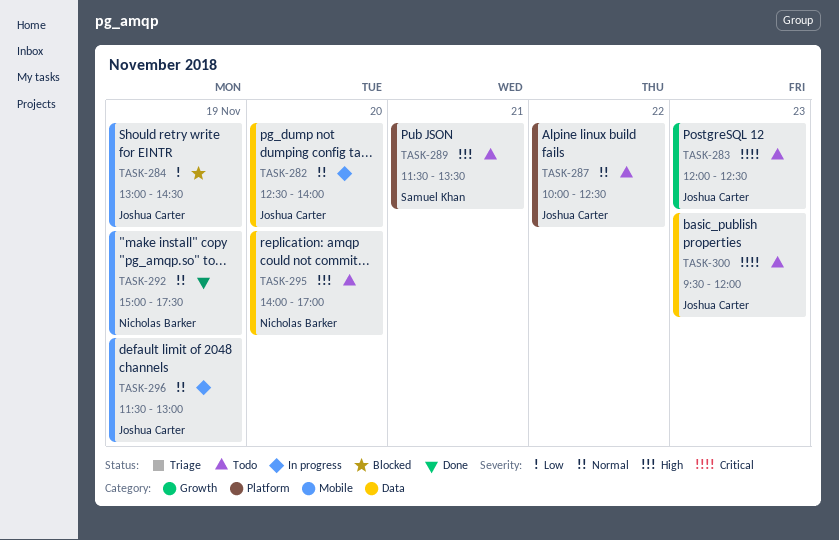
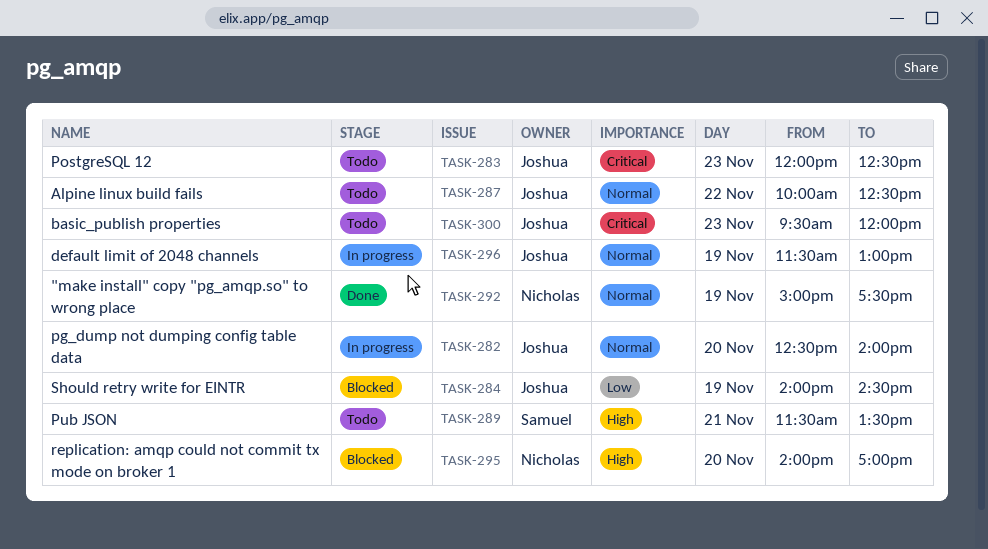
TASK-284, begins: 13:00 -> 14:00
TASK-295, status: Todo -> Blocked

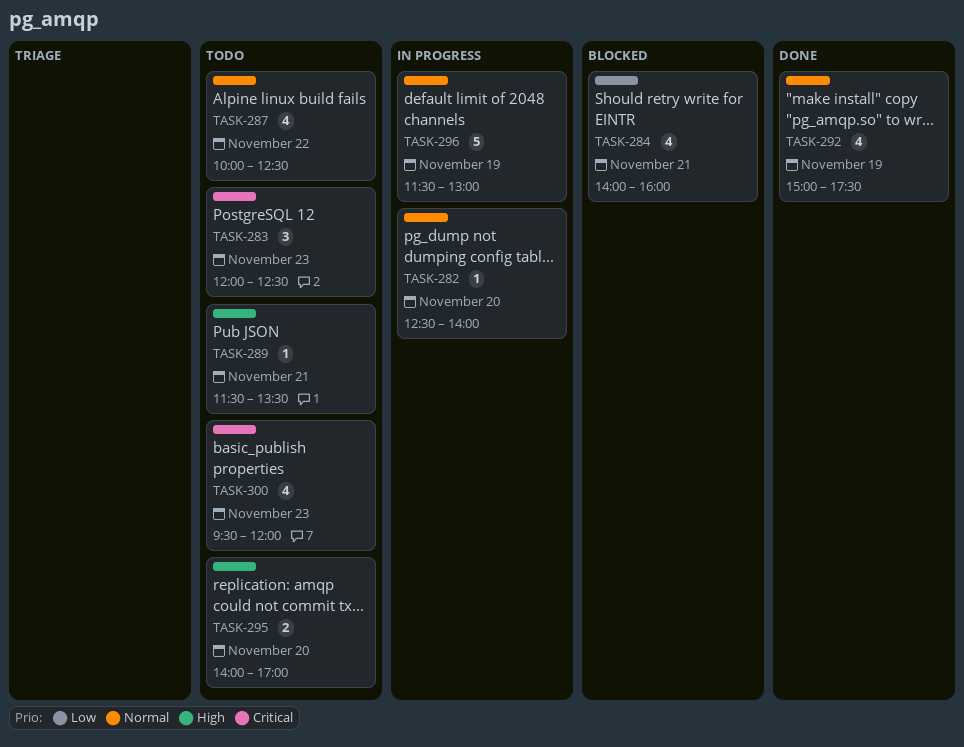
TASK-284, day: Nov 19 -> Nov 21
TASK-284, ends: 14:30 -> 16:00
TASK-295, status: Blocked -> Todo

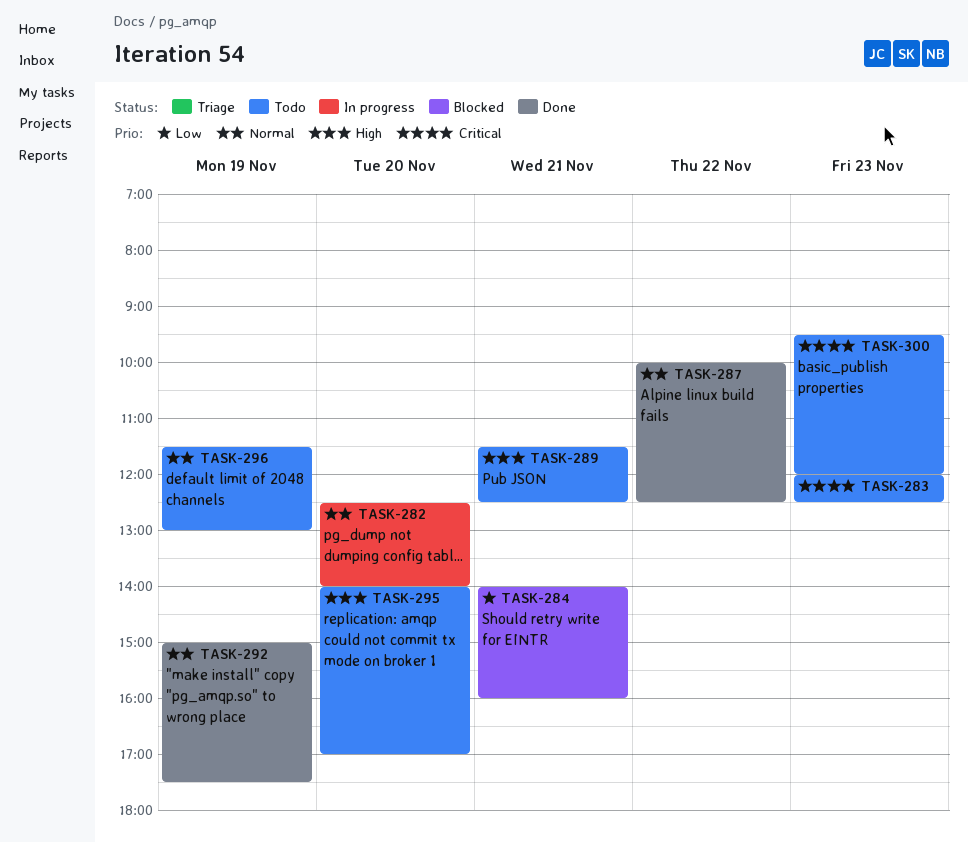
TASK-287, status: Todo -> Done
TASK-289, ends: 13:30 -> 12:30
TASK-296, status: In progress -> Todo

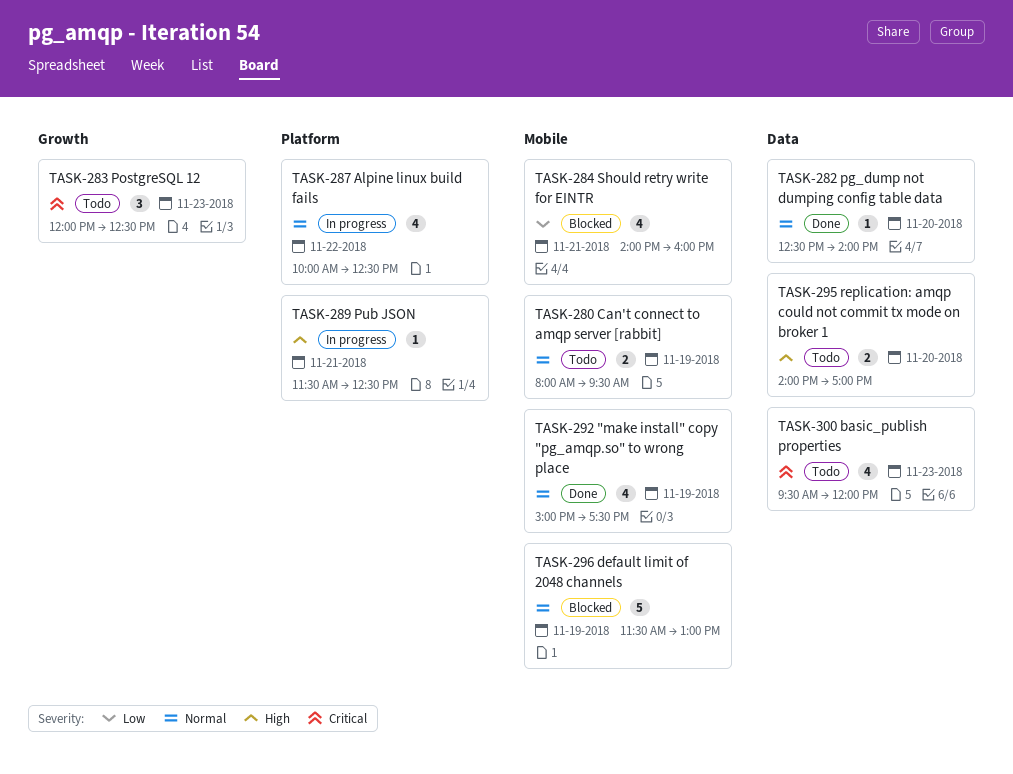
TASK-280: none -> present
TASK-282, status: In progress -> Done
TASK-287, status: Done -> In progress
TASK-289, status: Todo -> In progress
TASK-296, status: Todo -> Blocked

